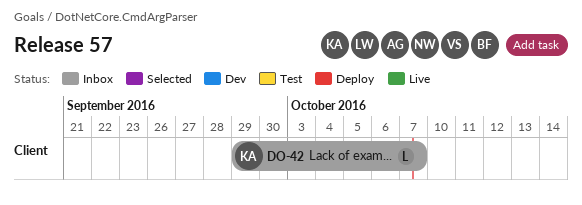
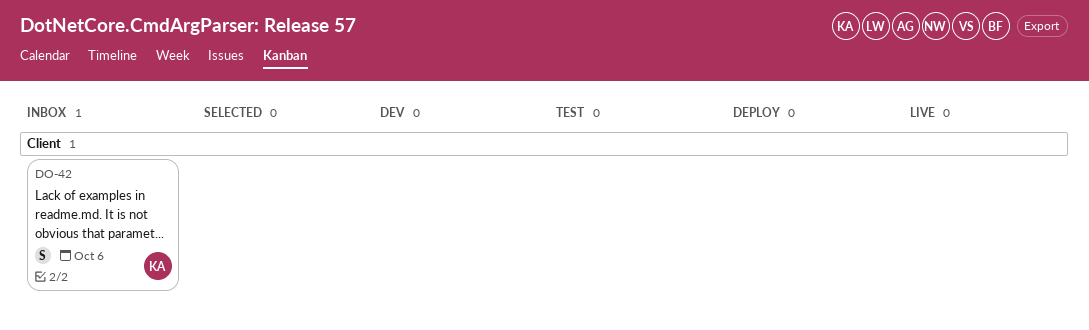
DO-42, estimate: L -> S
DO-42, due: Oct 7 -> Oct 6

